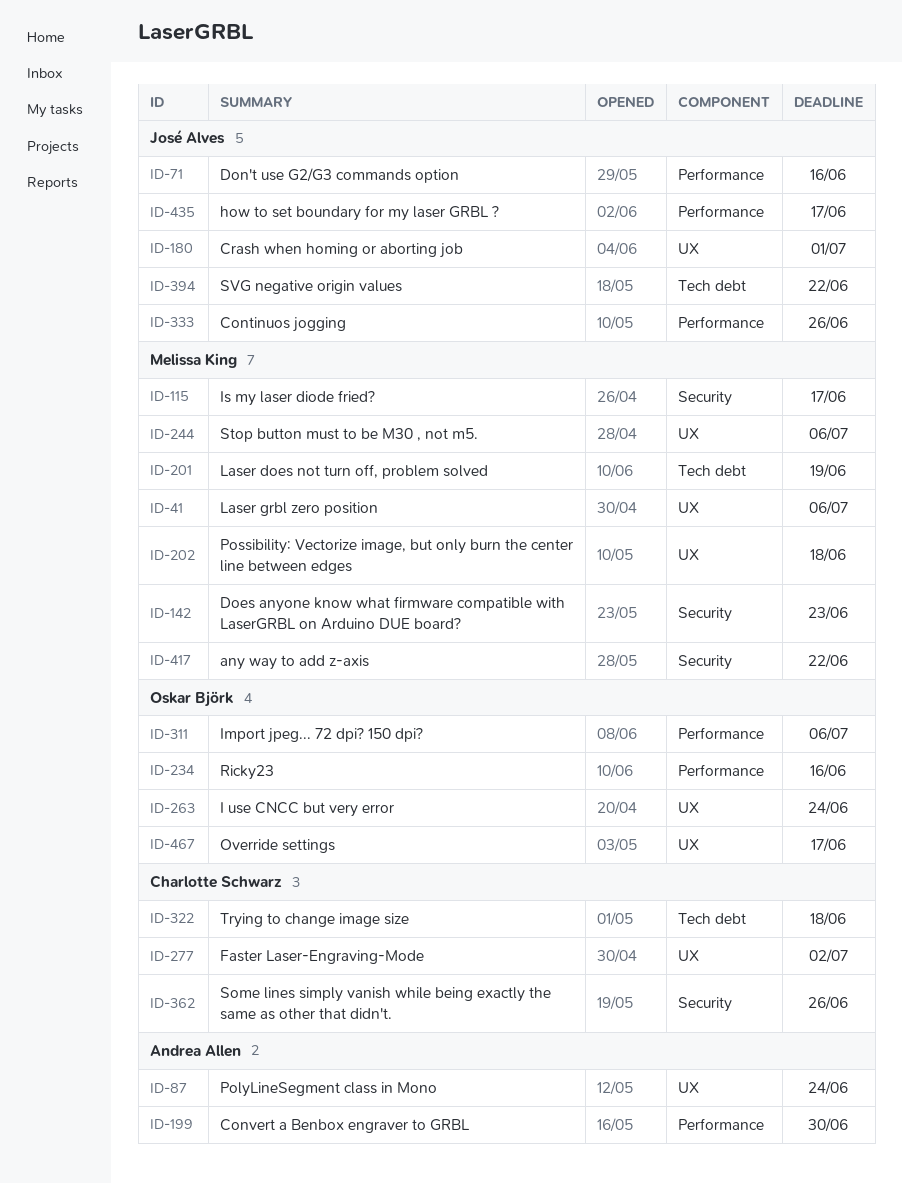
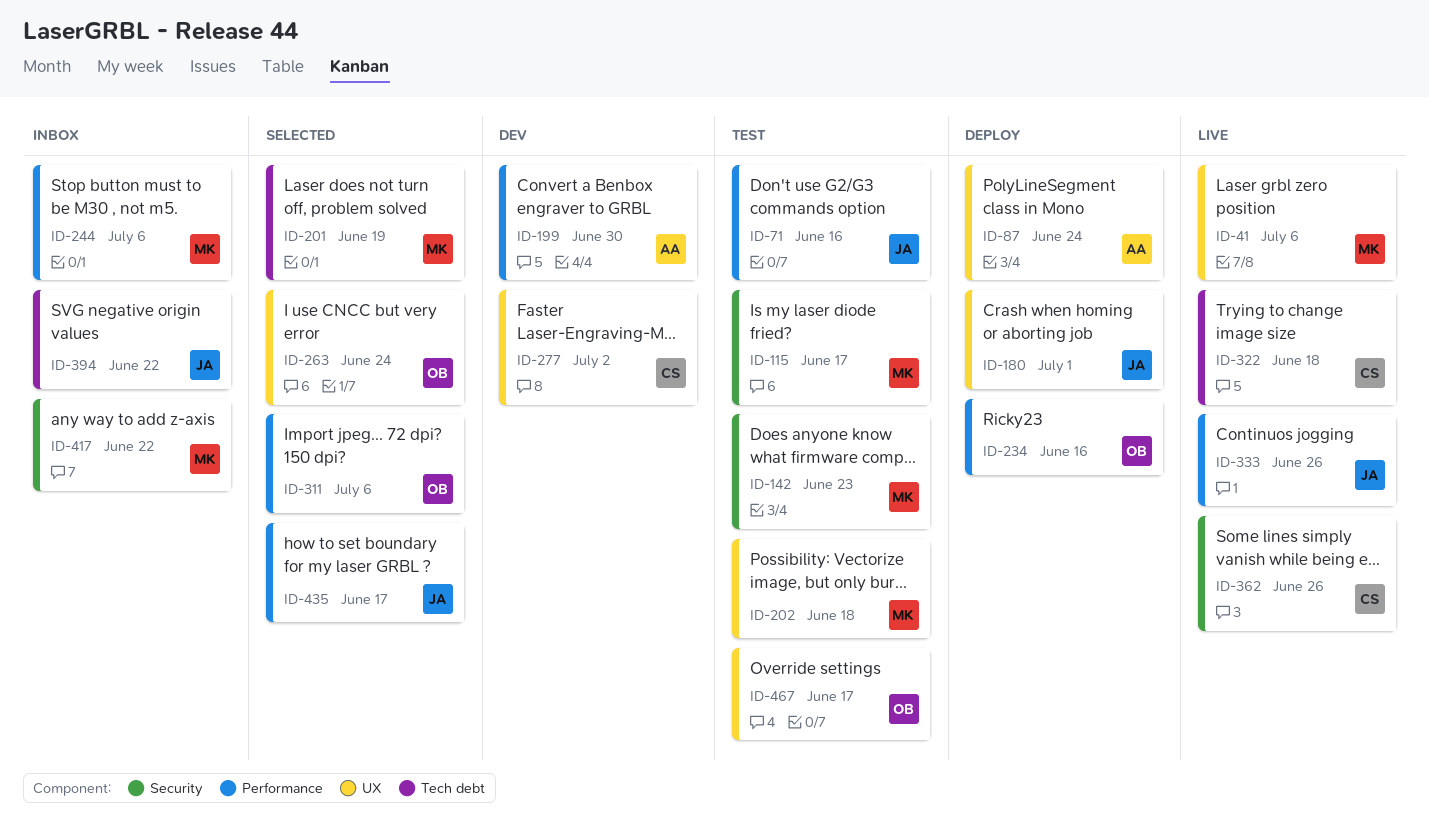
ID-244, label: UX -> Performance

